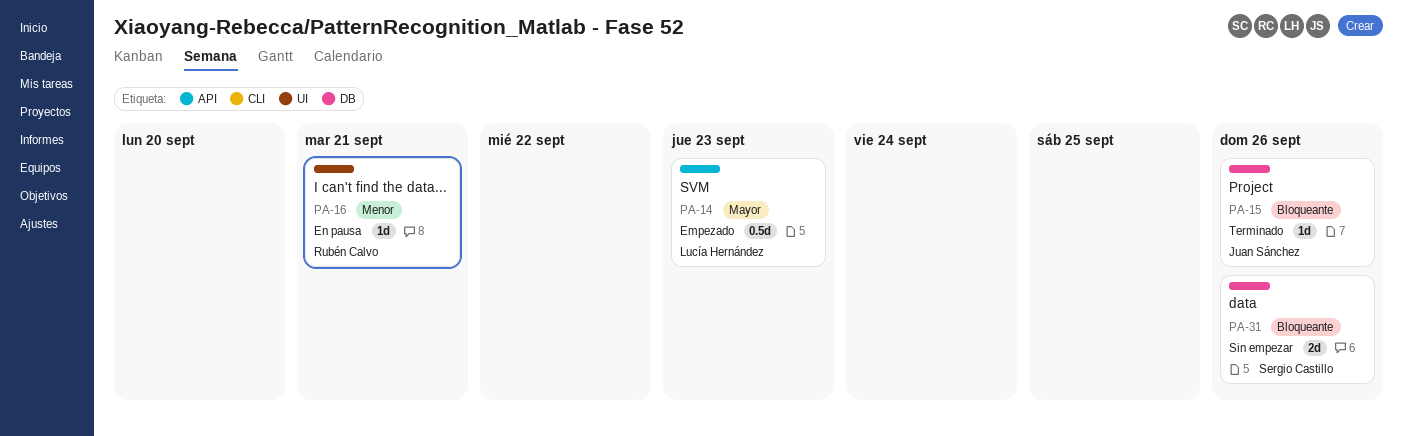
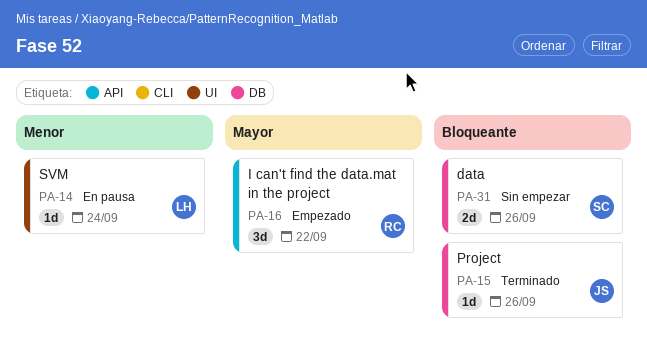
PA-14, status: Empezado -> En pausa
PA-14, priority: Mayor -> Menor
PA-14, label: API -> UI
PA-14, estimate: 0.5d -> 1d
PA-14, due: Sep 23 -> Sep 24
PA-16, status: En pausa -> Empezado
PA-16, priority: Menor -> Mayor
PA-16, label: UI -> API
PA-16, estimate: 1d -> 3d
PA-16, due: Sep 21 -> Sep 22

